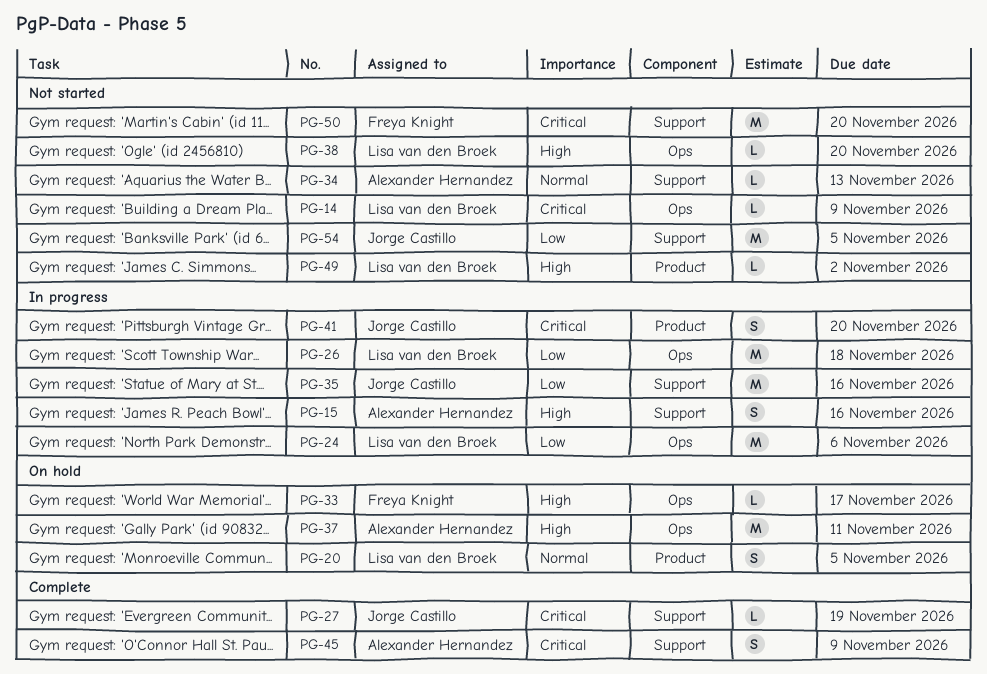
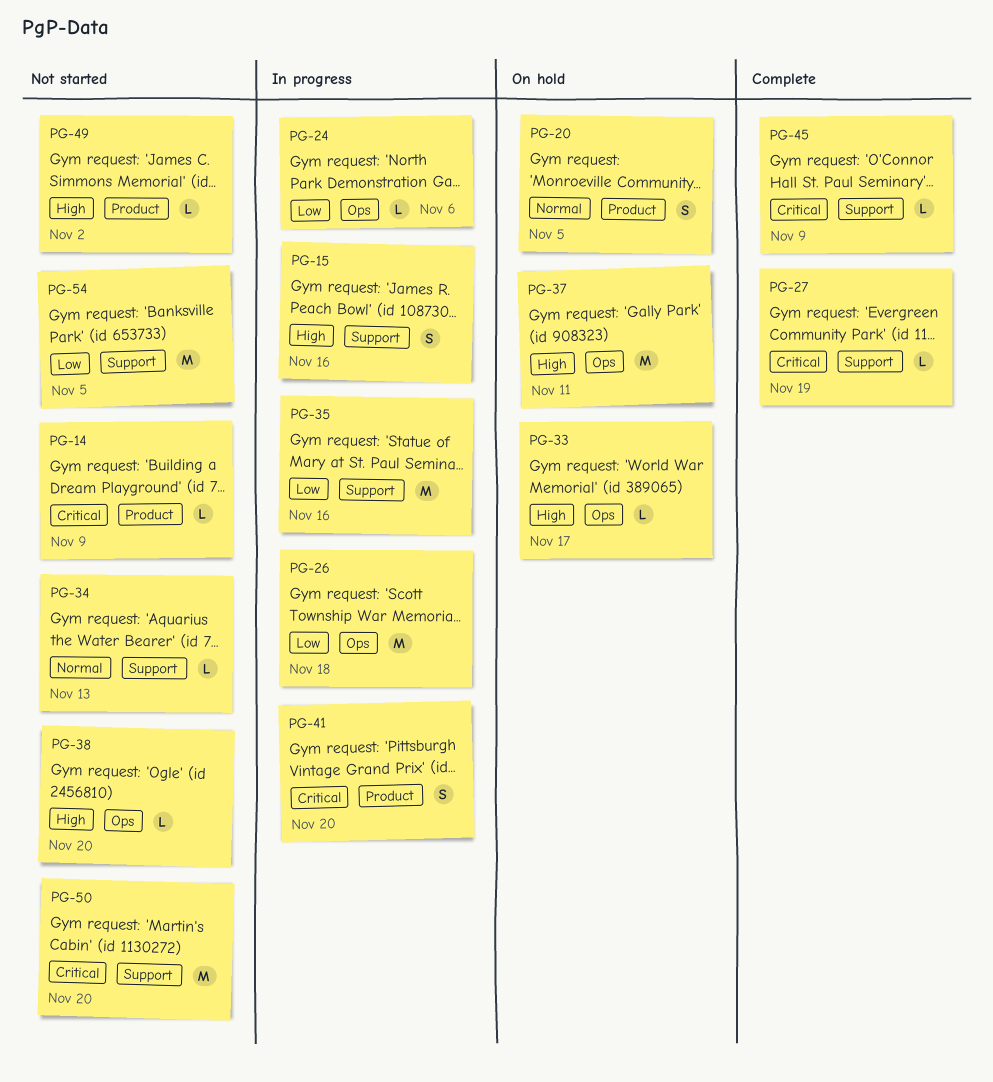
PG-14, label: Ops -> Product
PG-24, estimate: M -> L
PG-45, estimate: S -> L

